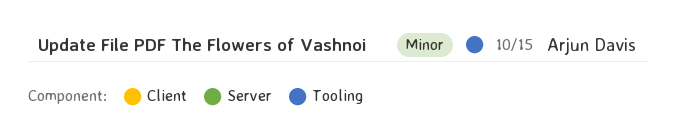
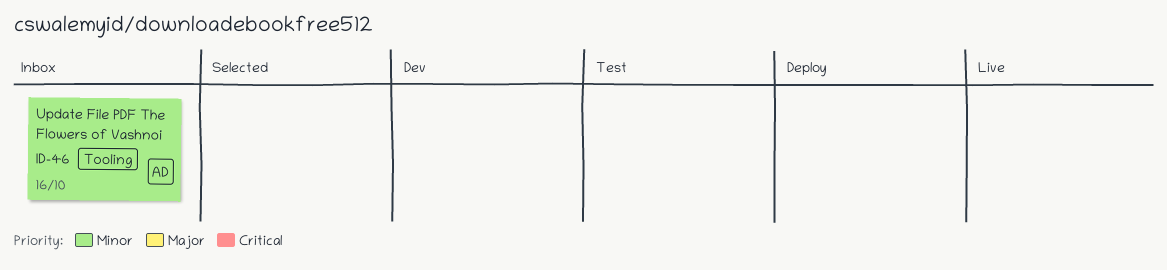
Update File PDF The Flowers of Vashnoi, due: Oct 15 -> Oct 16

